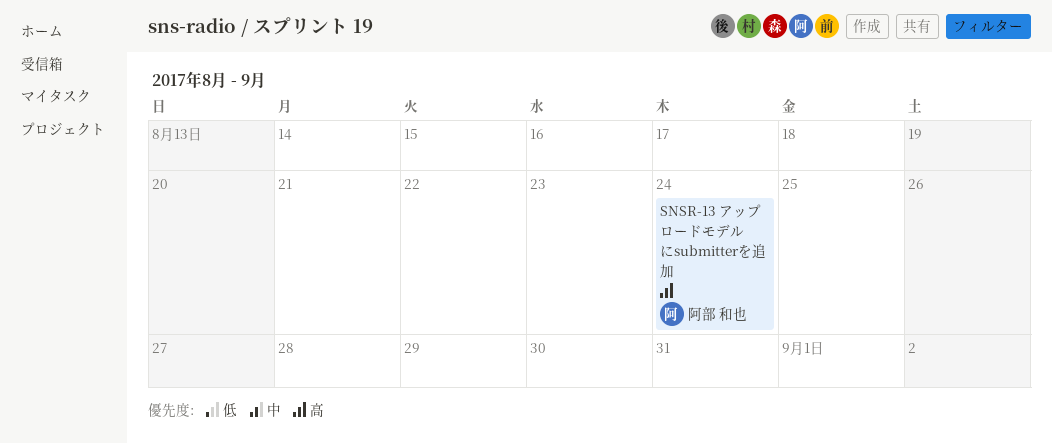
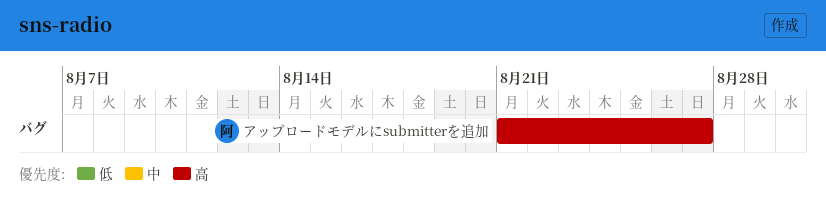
アップロードモデルにsubmitterを追加, due: Aug 24 -> Aug 27

